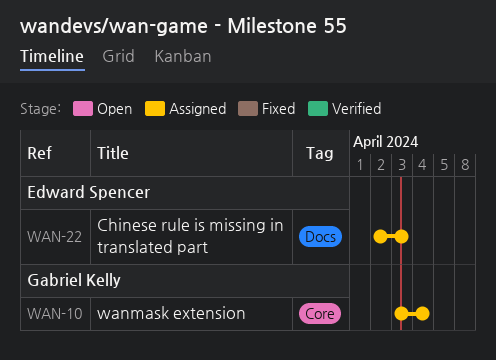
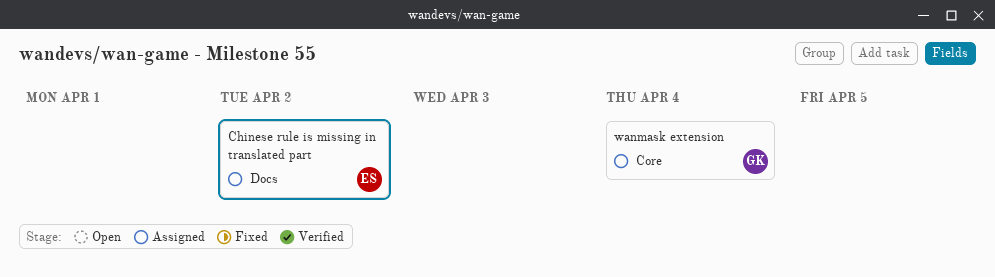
Chinese rule is missing in translated part, due: Apr 3 -> Apr 2

